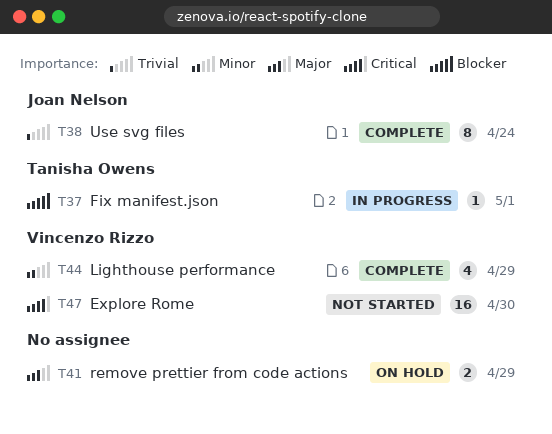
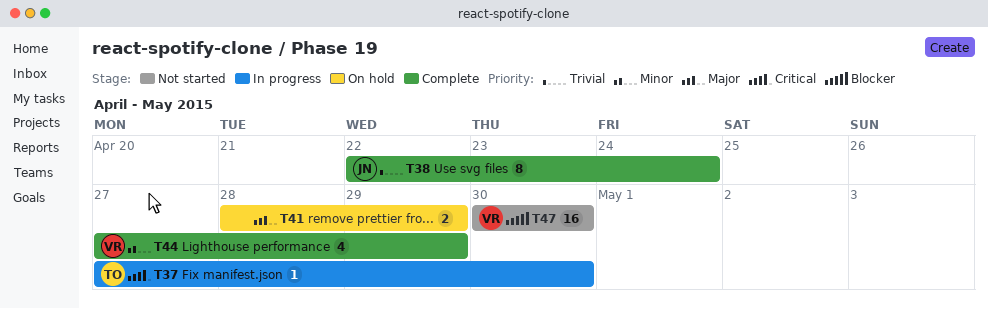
T37, priority: Blocker -> Critical
T37, due: May 1 -> Apr 30
T47, priority: Critical -> Blocker

